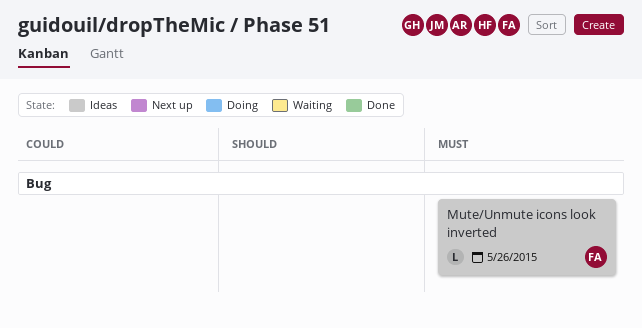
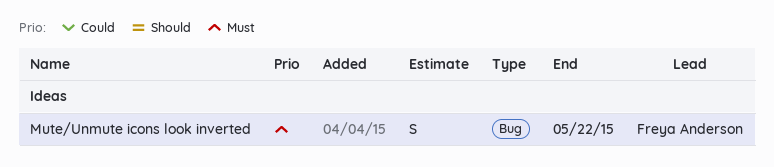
Mute/Unmute icons look inverted, estimate: L -> S
Mute/Unmute icons look inverted, due: May 26 -> May 22

